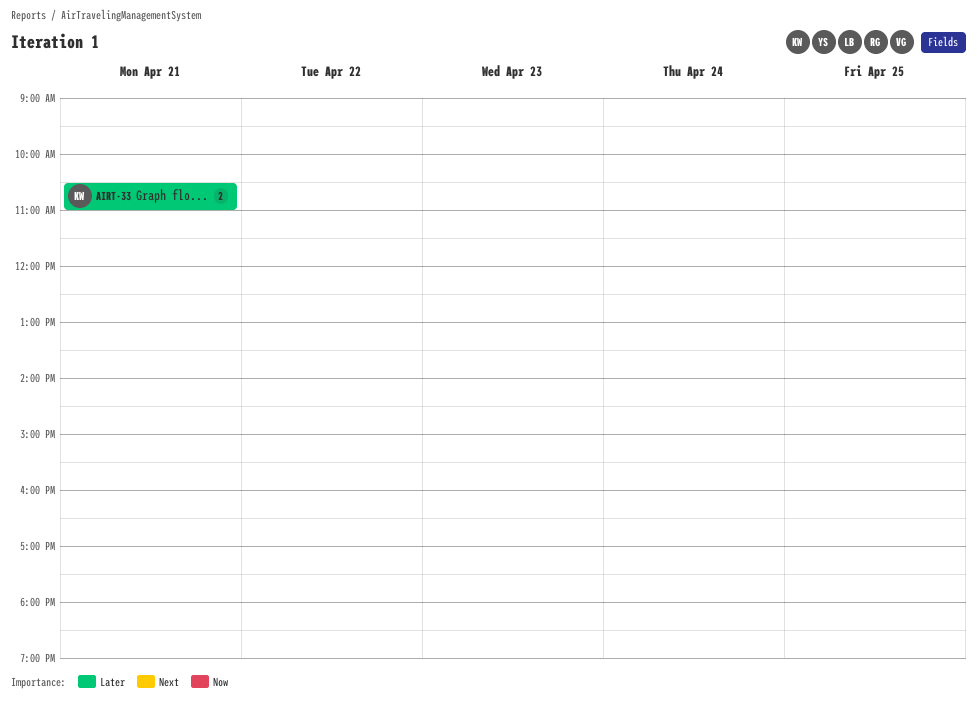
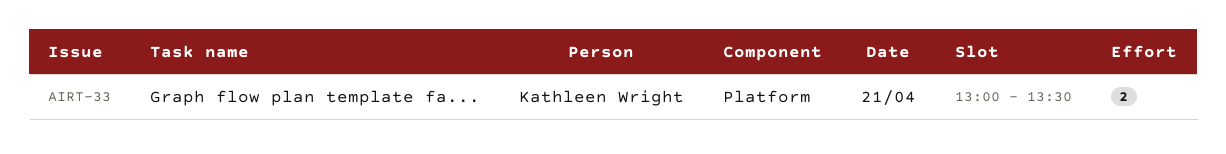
AIRT-33, begins: 10:30 -> 13:00
AIRT-33, ends: 11:00 -> 13:30

